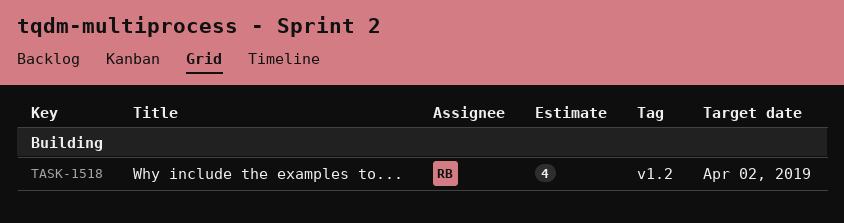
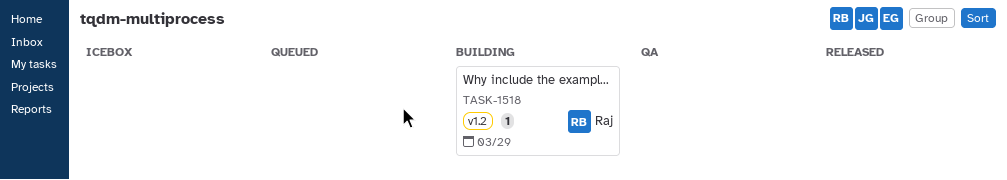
TASK-1518, estimate: 4 -> 1
TASK-1518, due: Apr 2 -> Mar 29

